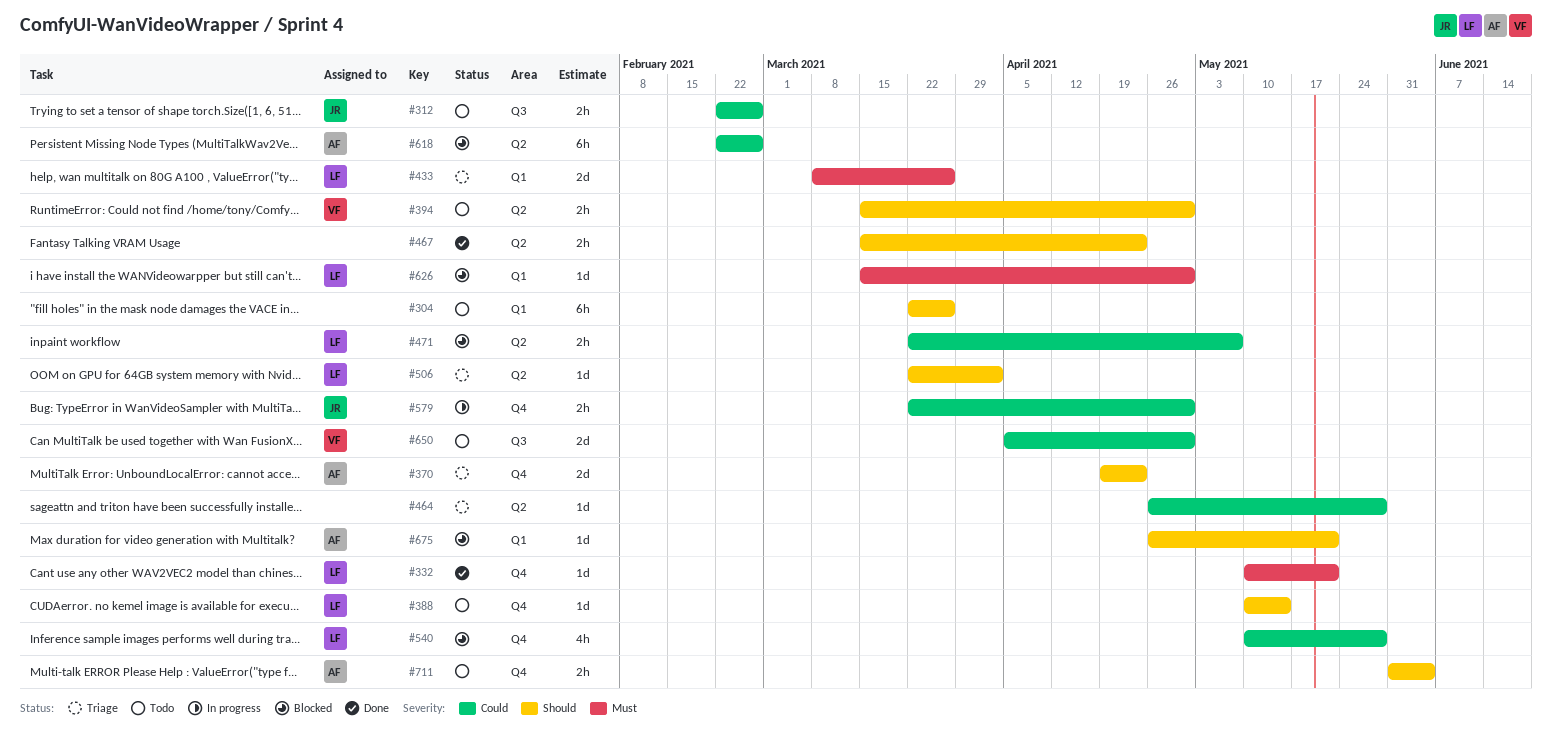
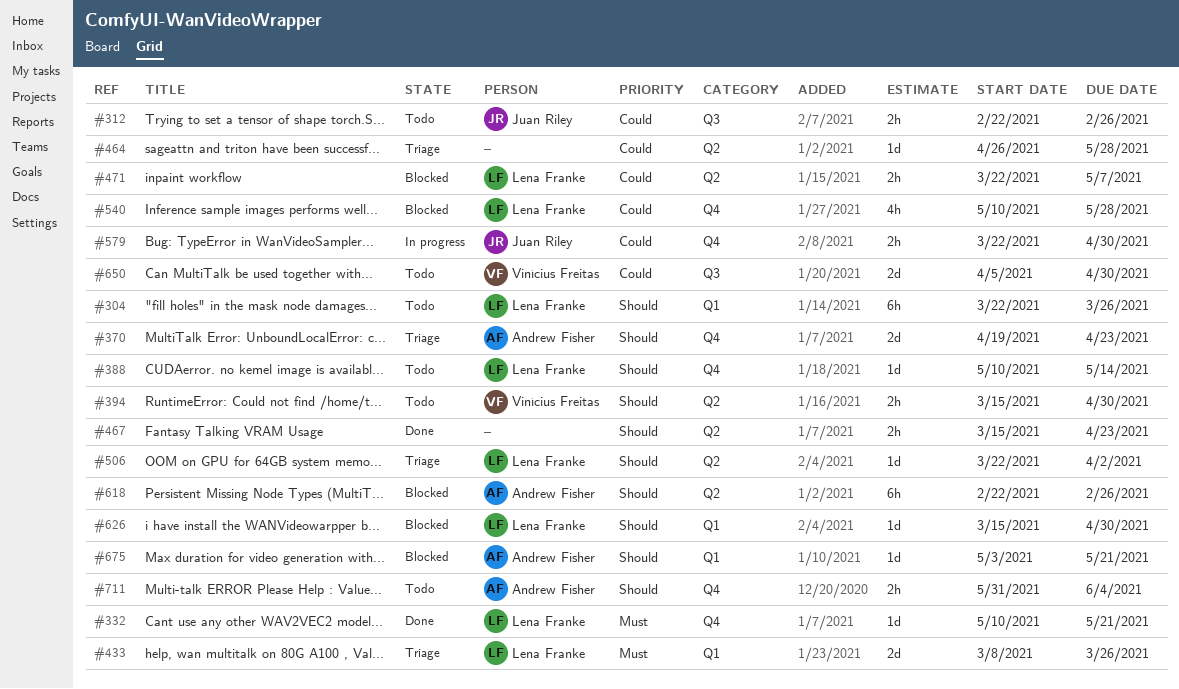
#304, owner: none -> Lena Franke
#618, priority: Could -> Should
#626, priority: Must -> Should
#675, start: Apr 26 -> May 3

